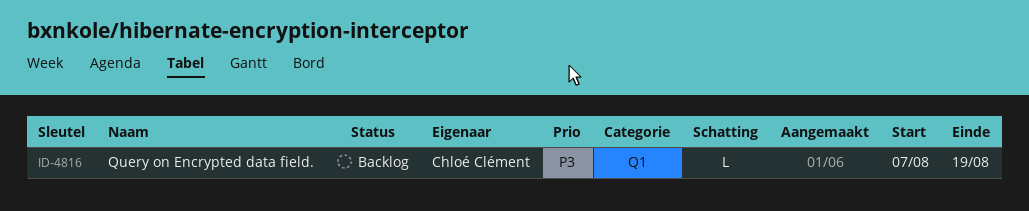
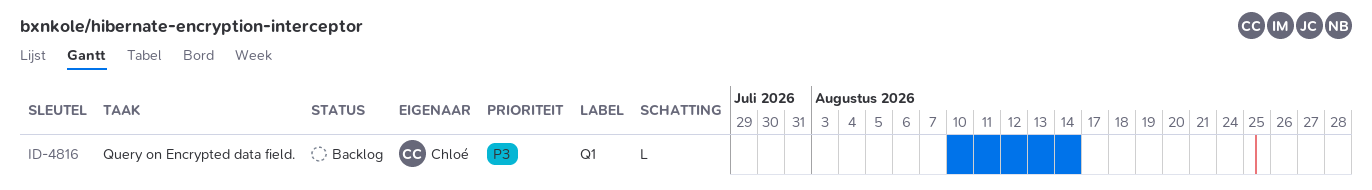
ID-4816, start: Aug 7 -> Aug 10
ID-4816, due: Aug 19 -> Aug 14

